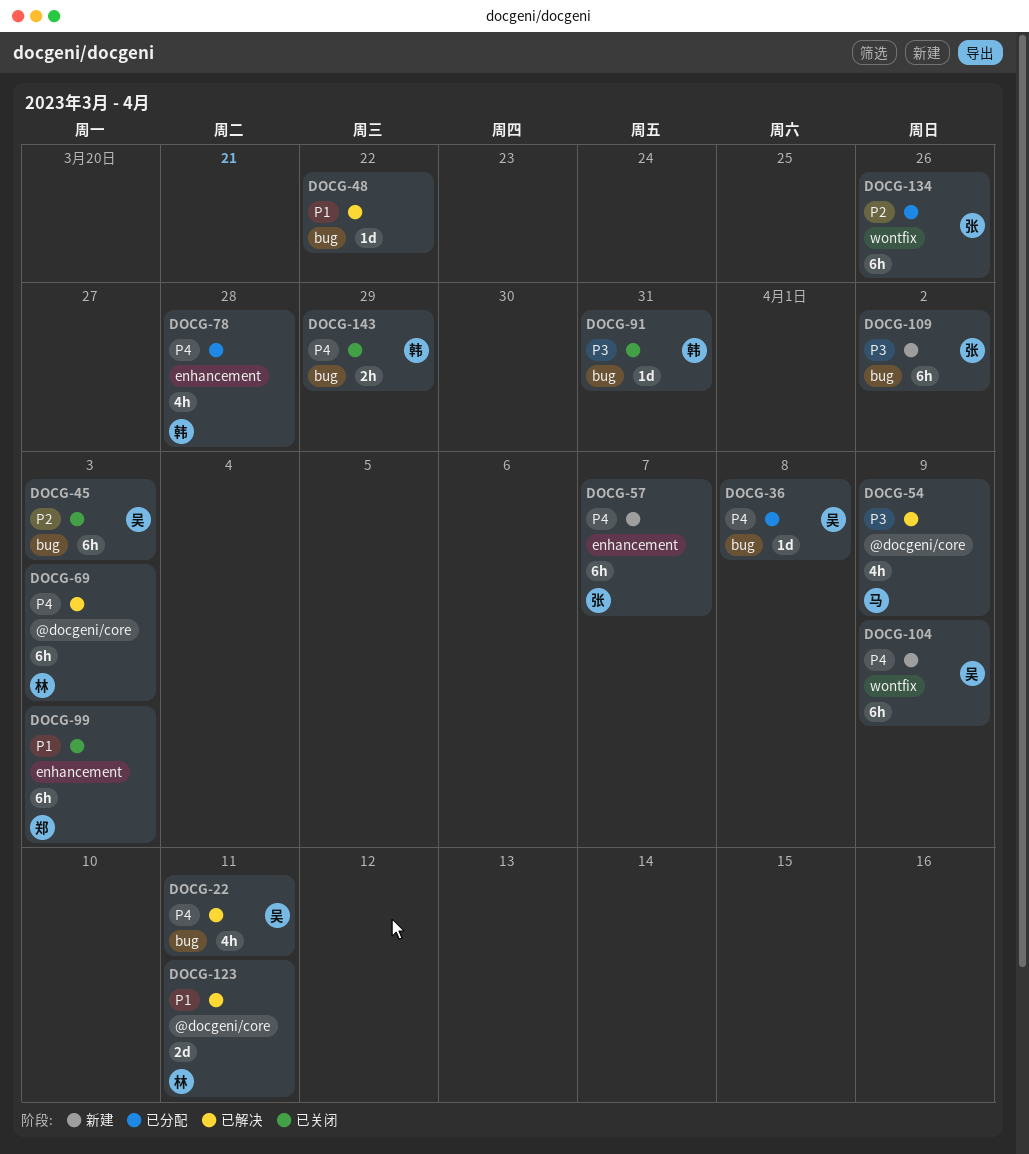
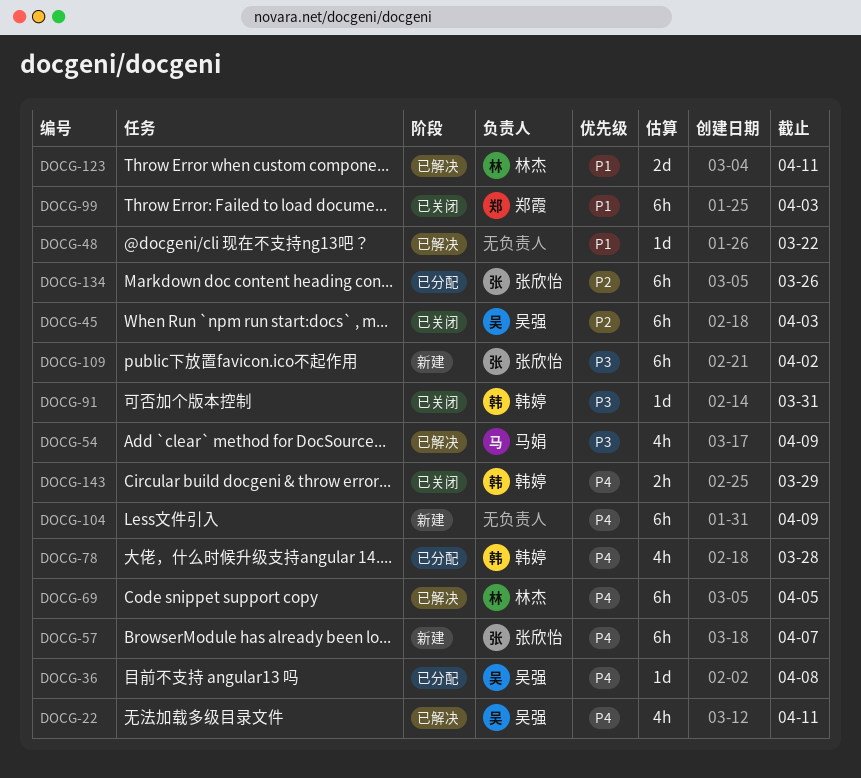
DOCG-69, due: Apr 3 -> Apr 5
DOCG-104, owner: 吴强 -> none

